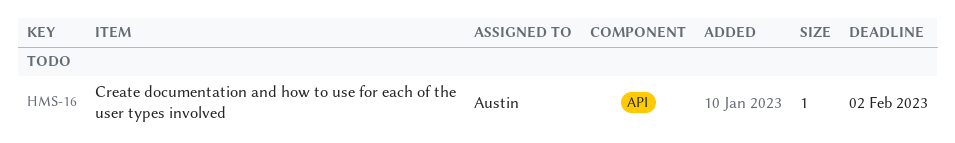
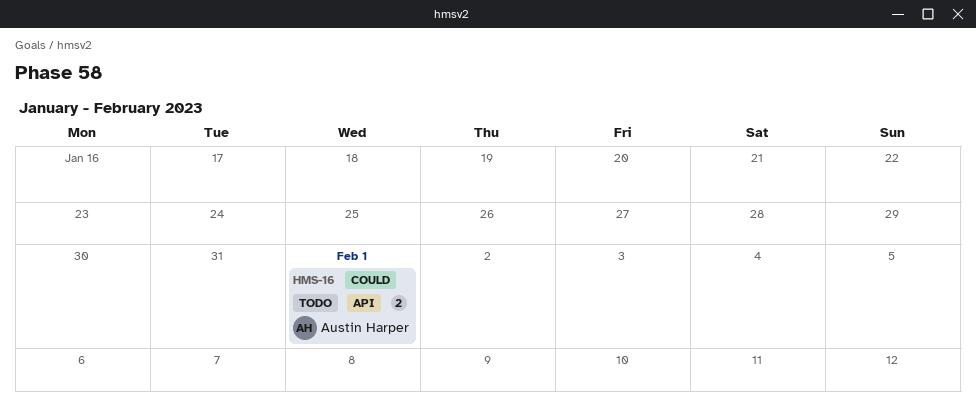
HMS-16, estimate: 1 -> 2
HMS-16, due: Feb 2 -> Feb 1

